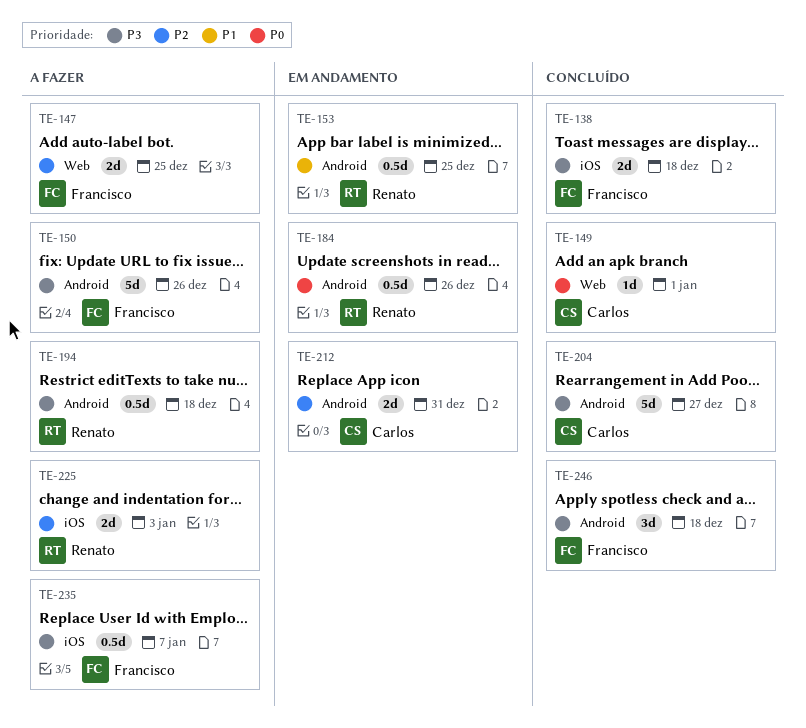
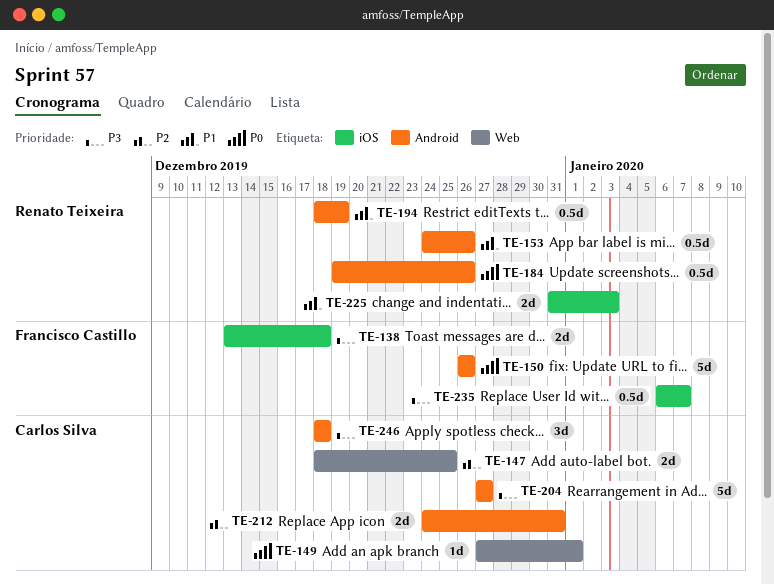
TE-147, owner: Francisco Castillo -> Carlos Silva
TE-150, priority: P3 -> P0
TE-153, due: Dec 25 -> Dec 26
TE-194, priority: P3 -> P1
TE-194, due: Dec 18 -> Dec 19
TE-225, priority: P2 -> P1
TE-246, owner: Francisco Castillo -> Carlos Silva

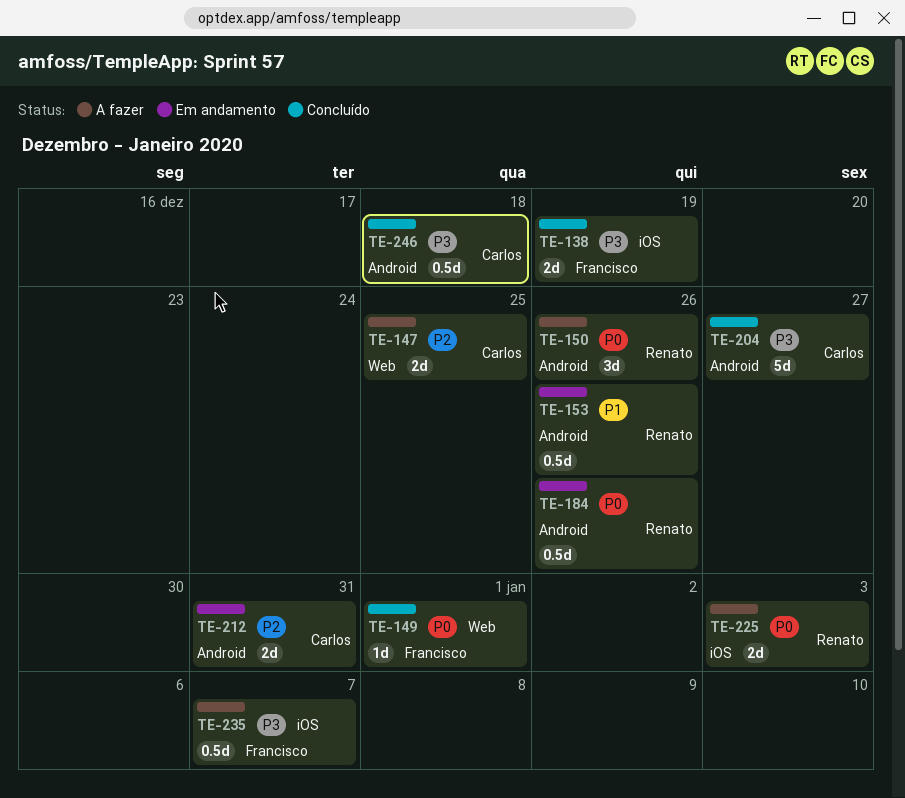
TE-138, due: Dec 18 -> Dec 19
TE-149, owner: Carlos Silva -> Francisco Castillo
TE-150, owner: Francisco Castillo -> Renato Teixeira
TE-150, estimate: 5d -> 3d
TE-194: present -> none
TE-225, priority: P1 -> P0
TE-246, estimate: 3d -> 0.5d

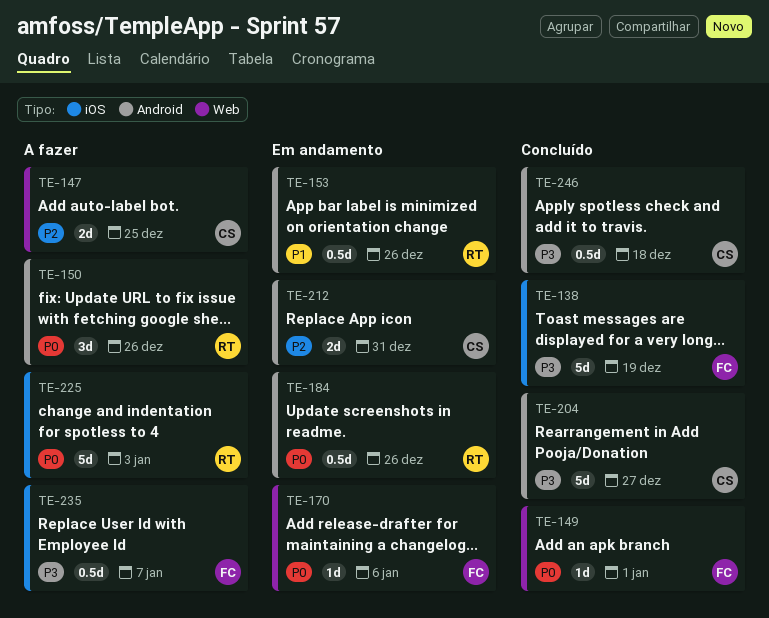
TE-138, estimate: 2d -> 5d
TE-170: none -> present
TE-225, estimate: 2d -> 5d

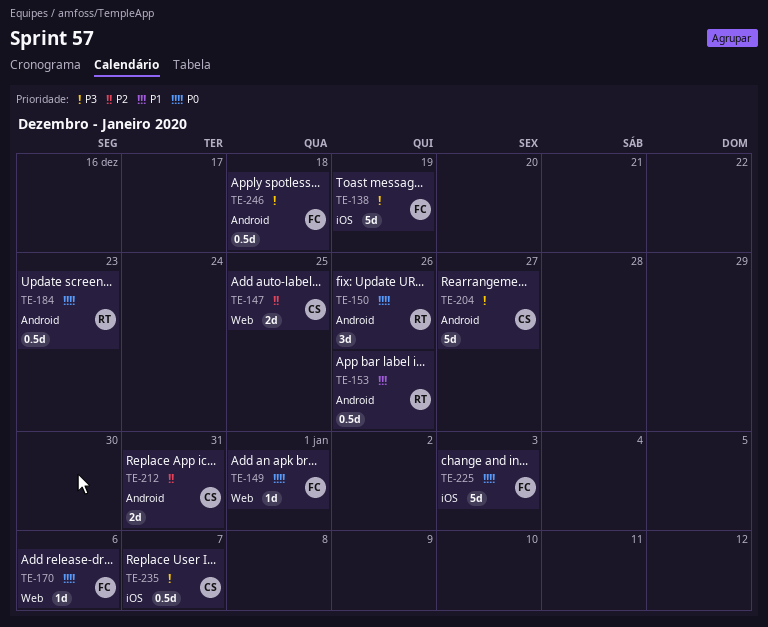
TE-184, due: Dec 26 -> Dec 23
TE-225, owner: RT -> FC
TE-235, owner: FC -> CS
TE-246, owner: CS -> FC

